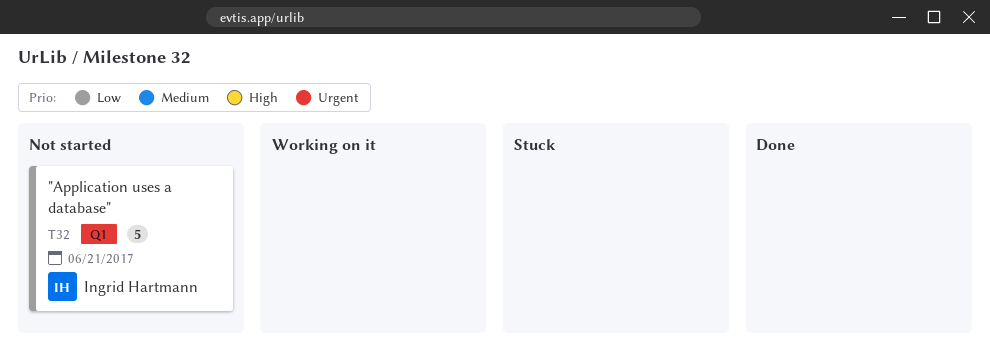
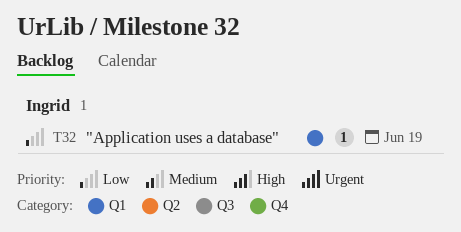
T32, estimate: 5 -> 1
T32, due: Jun 21 -> Jun 19

